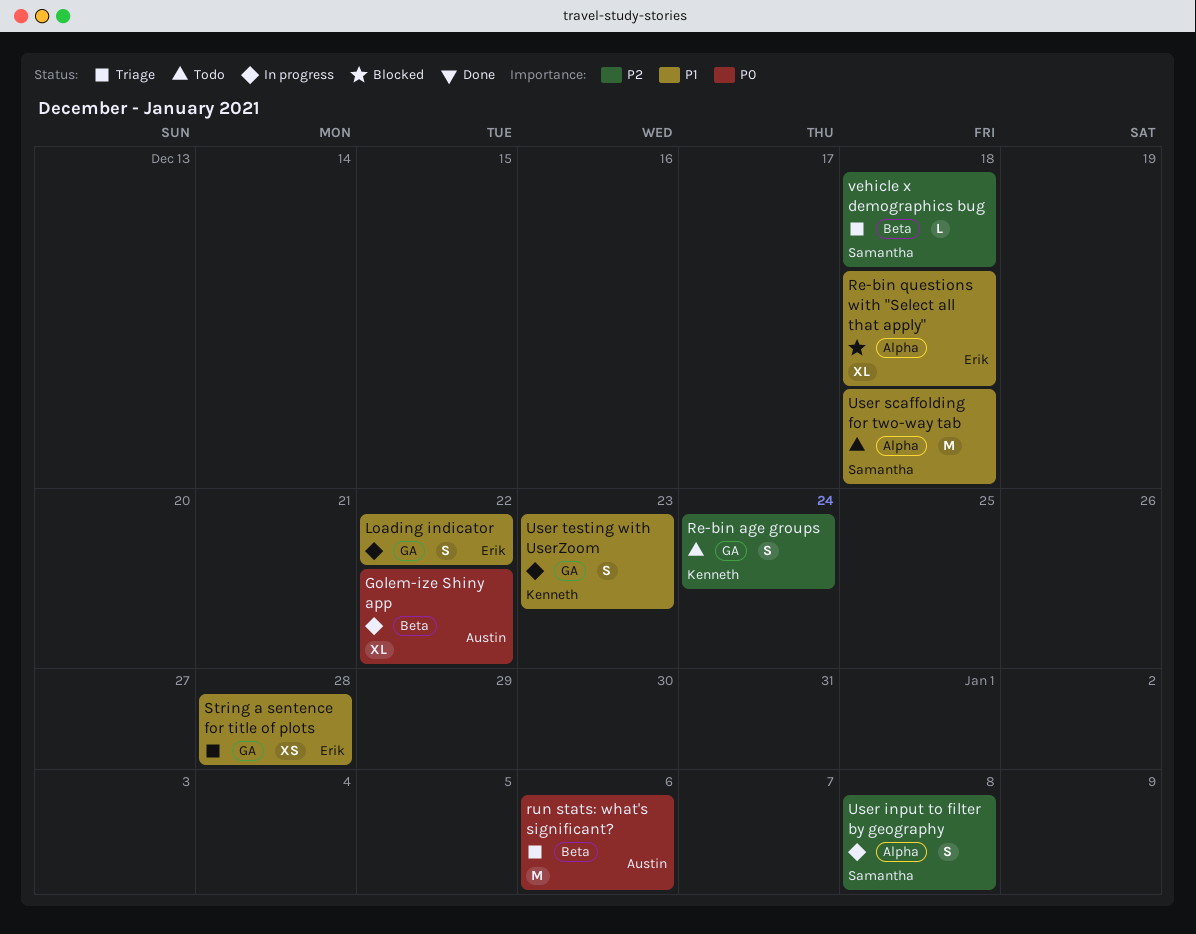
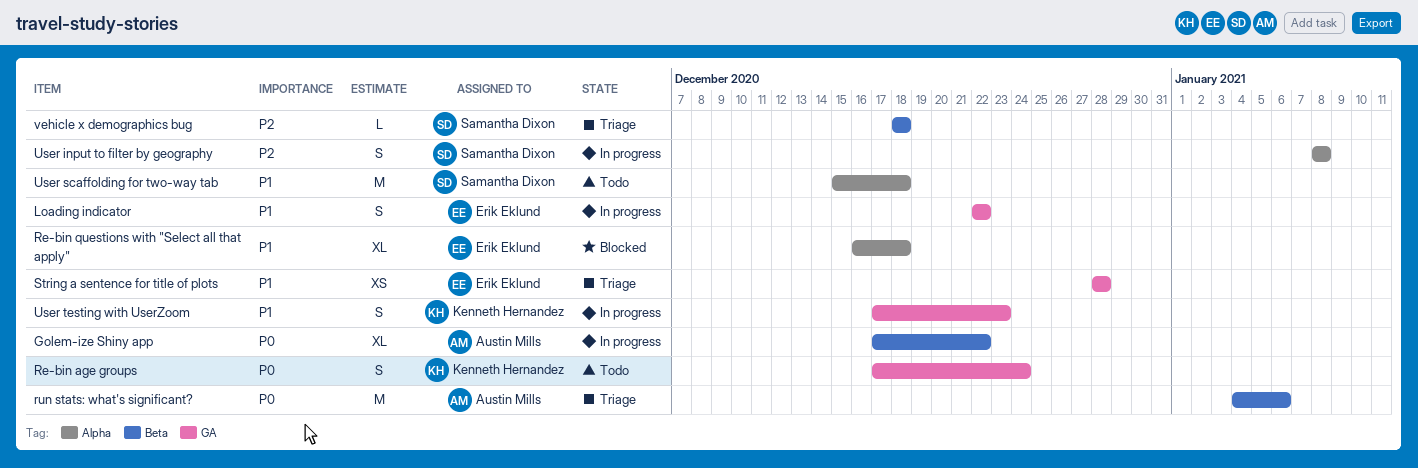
Re-bin age groups, priority: P2 -> P0

